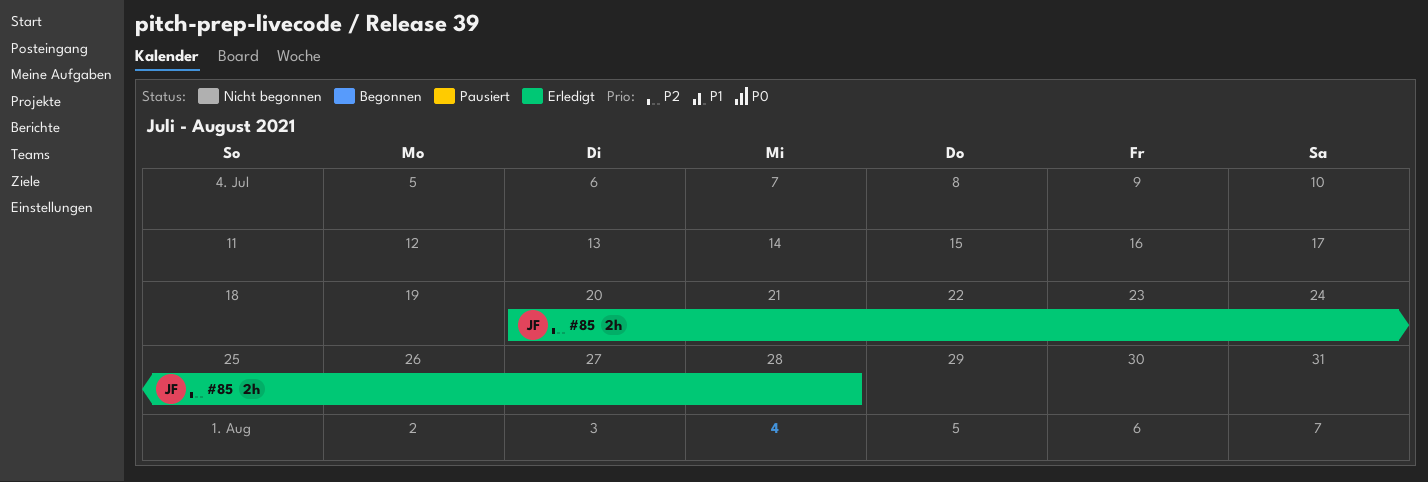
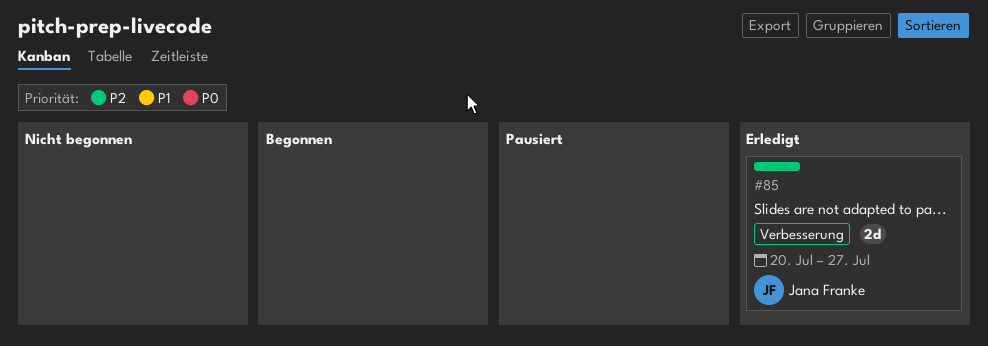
#85, estimate: 2h -> 2d
#85, due: Jul 28 -> Jul 27

